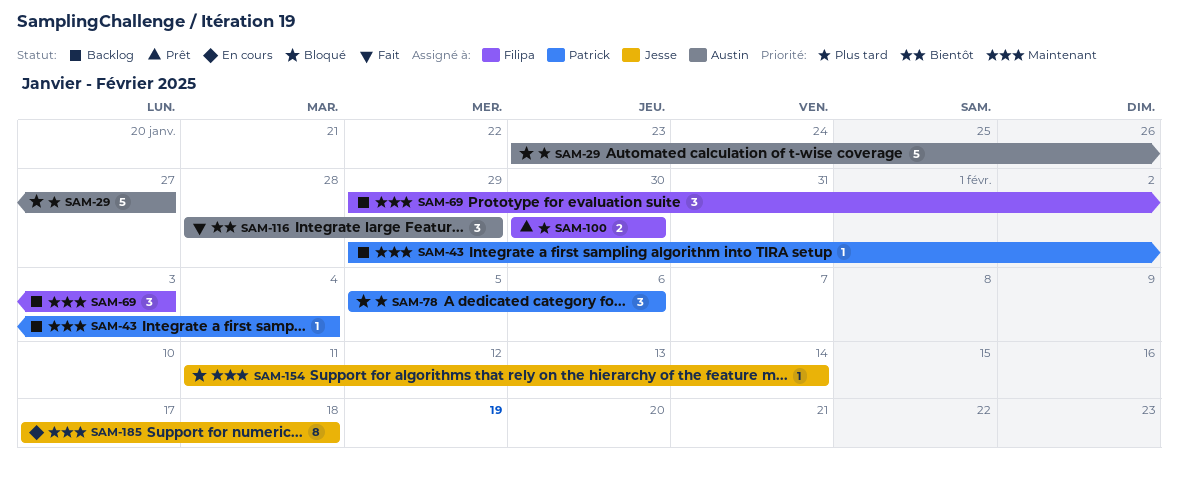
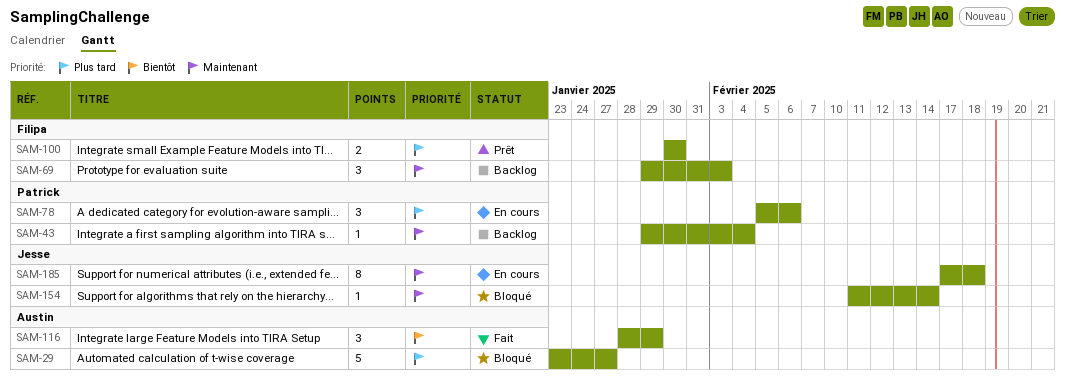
SAM-78, status: Bloqué -> En cours

